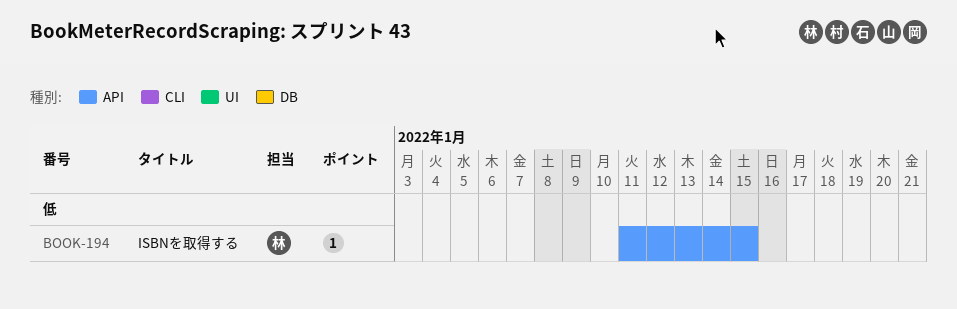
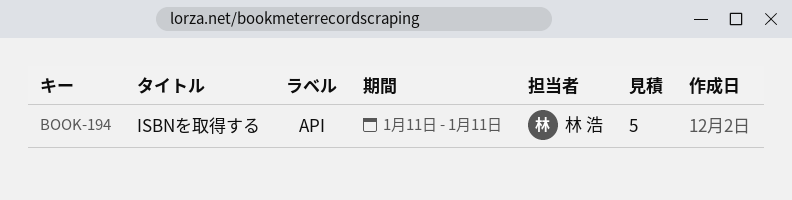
BOOK-194, estimate: 1 -> 5
BOOK-194, due: Jan 15 -> Jan 11

